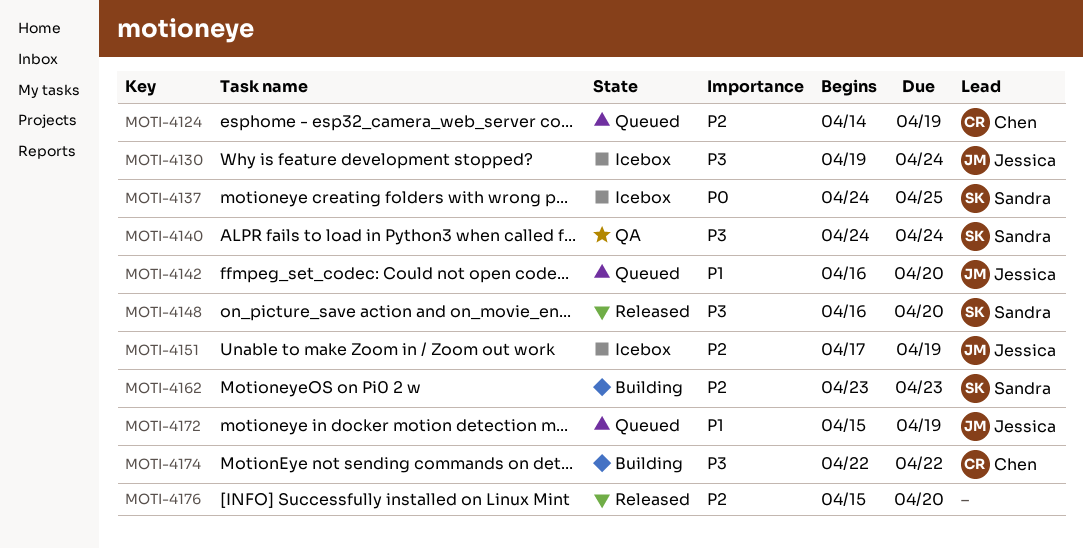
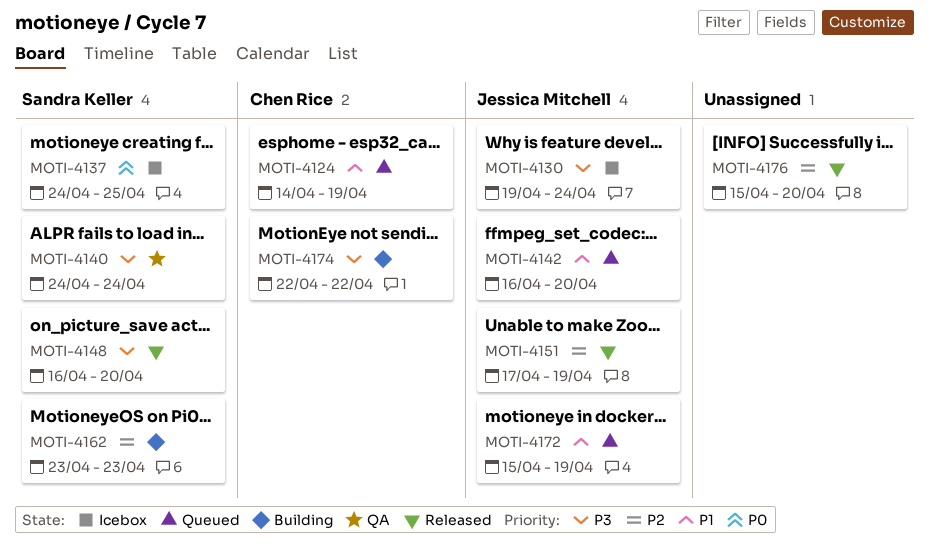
MOTI-4124, priority: P2 -> P1
MOTI-4151, status: Icebox -> Released

